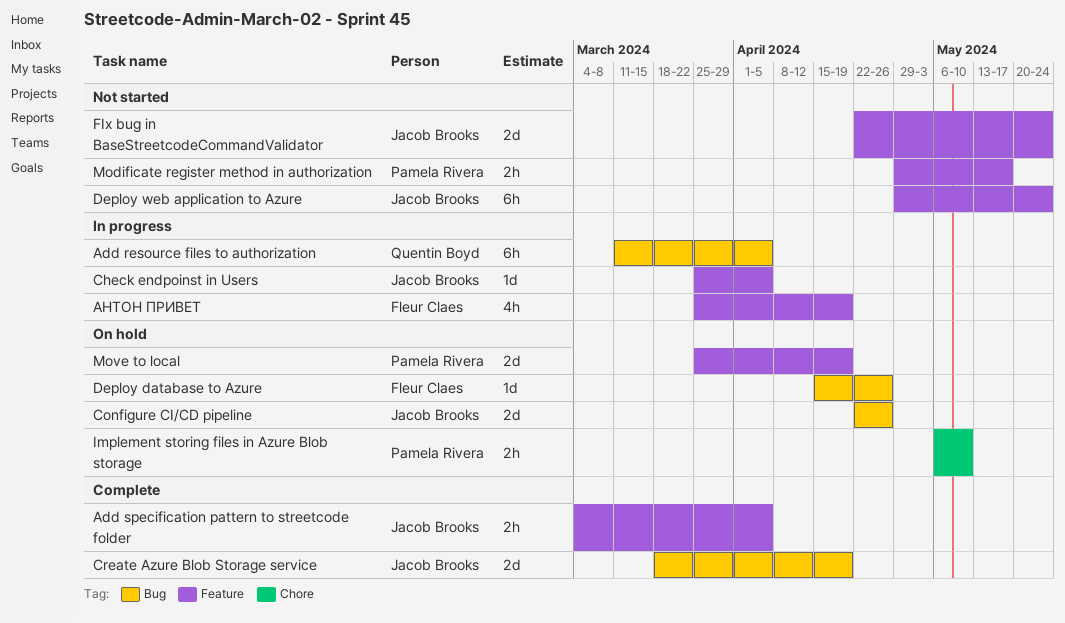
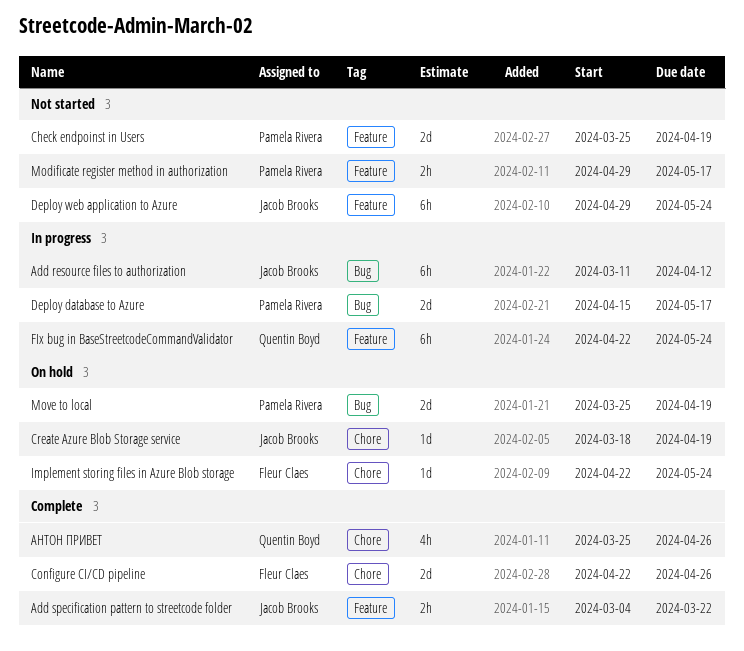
Add resource files to authorization, owner: Quentin Boyd -> Jacob Brooks
Add resource files to authorization, due: Apr 5 -> Apr 12
Add specification pattern to streetcode folder, due: Apr 5 -> Mar 22
Check endpoinst in Users, status: In progress -> Not started
Check endpoinst in Users, owner: Jacob Brooks -> Pamela Rivera
Check endpoinst in Users, estimate: 1d -> 2d
Check endpoinst in Users, due: Apr 5 -> Apr 19
Configure CI/CD pipeline, status: On hold -> Complete
Configure CI/CD pipeline, owner: Jacob Brooks -> Fleur Claes
Configure CI/CD pipeline, label: Bug -> Chore
Create Azure Blob Storage service, status: Complete -> On hold
Create Azure Blob Storage service, label: Bug -> Chore
Create Azure Blob Storage service, estimate: 2d -> 1d
Deploy database to Azure, status: On hold -> In progress
Deploy database to Azure, owner: Fleur Claes -> Pamela Rivera
Deploy database to Azure, estimate: 1d -> 2d
Deploy database to Azure, due: Apr 26 -> May 17
FIx bug in BaseStreetcodeCommandValidator, status: Not started -> In progress
FIx bug in BaseStreetcodeCommandValidator, owner: Jacob Brooks -> Quentin Boyd
FIx bug in BaseStreetcodeCommandValidator, estimate: 2d -> 6h
Implement storing files in Azure Blob storage, owner: Pamela Rivera -> Fleur Claes
Implement storing files in Azure Blob storage, estimate: 2h -> 1d
Implement storing files in Azure Blob storage, start: May 6 -> Apr 22
Implement storing files in Azure Blob storage, due: May 10 -> May 24
Move to local, label: Feature -> Bug
АНТОН ПРИВЕТ, status: In progress -> Complete
АНТОН ПРИВЕТ, owner: Fleur Claes -> Quentin Boyd
АНТОН ПРИВЕТ, label: Feature -> Chore
АНТОН ПРИВЕТ, due: Apr 19 -> Apr 26

